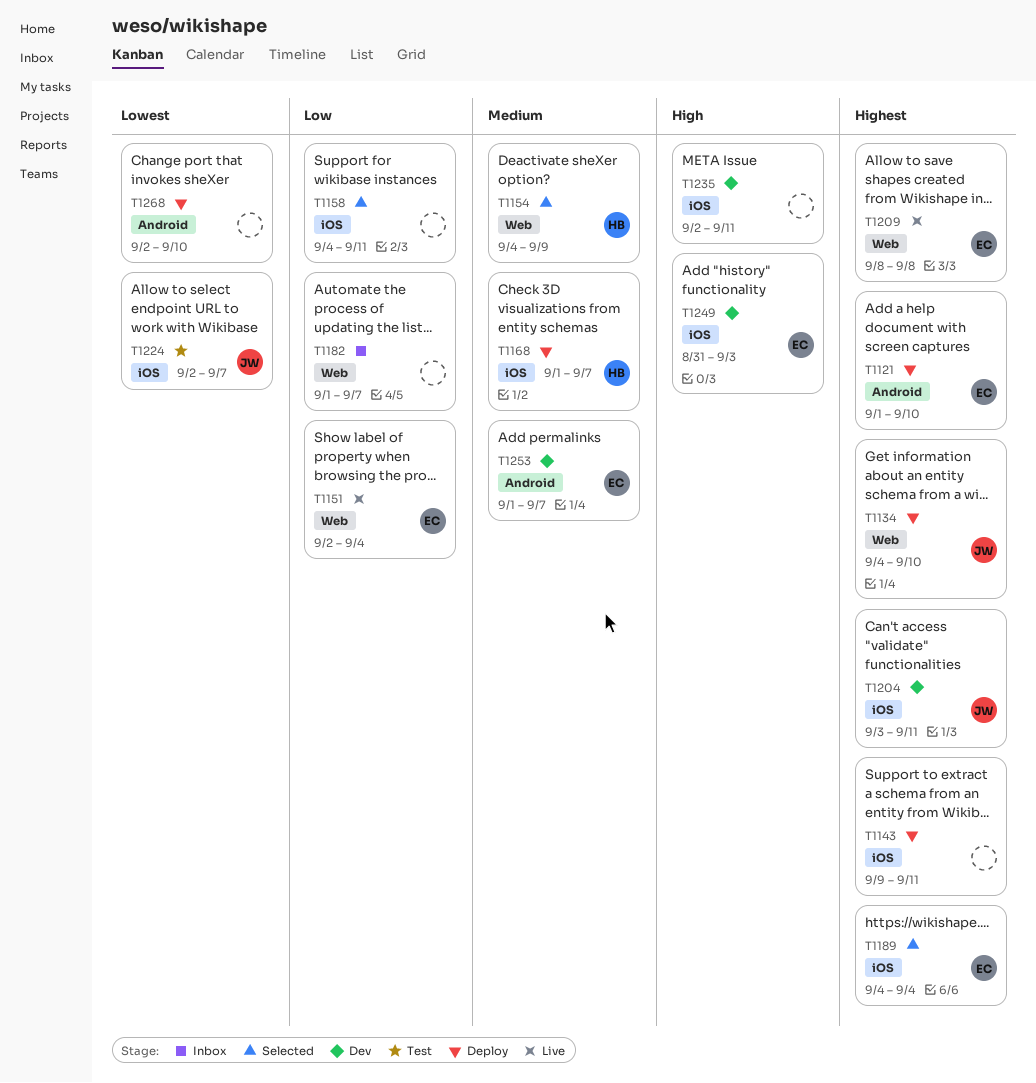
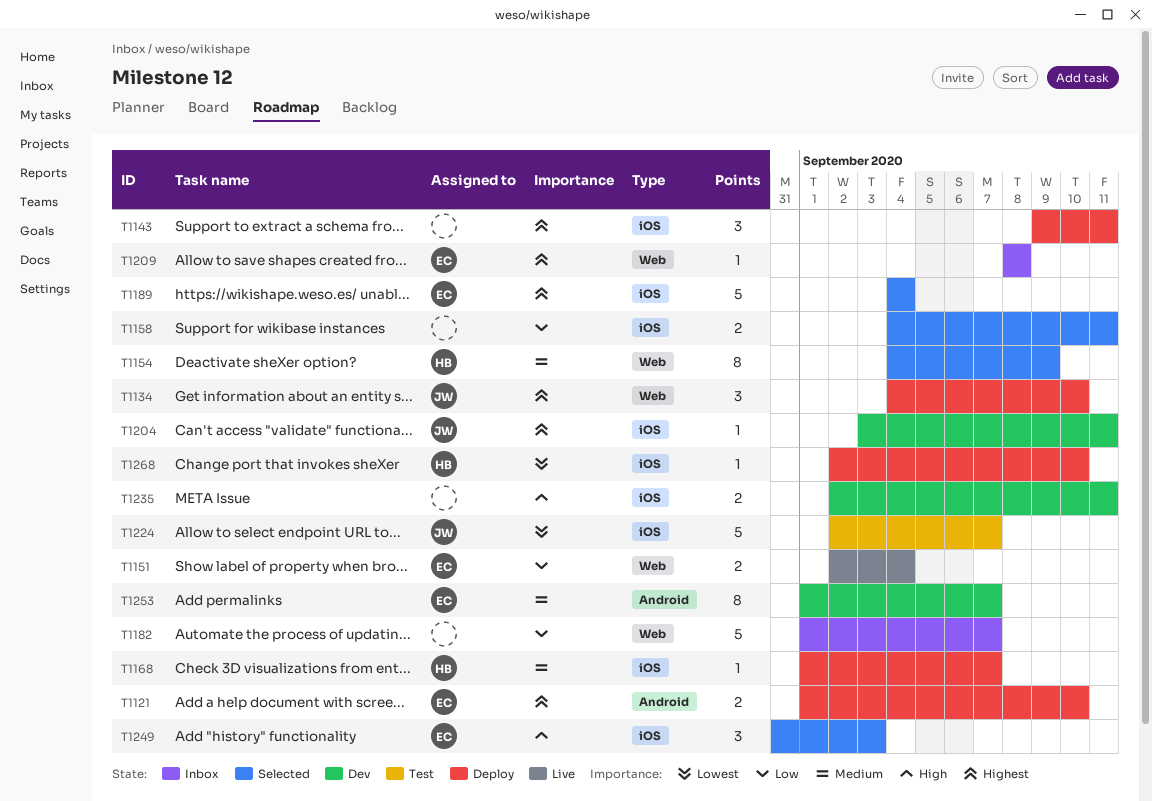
T1209, status: Live -> Inbox
T1249, status: Dev -> Selected
T1268, owner: none -> HB
T1268, label: Android -> iOS

